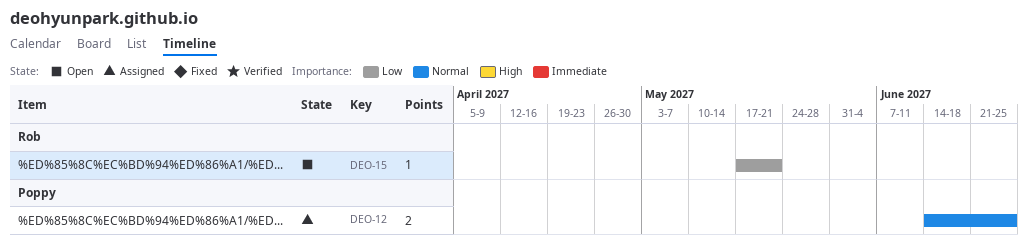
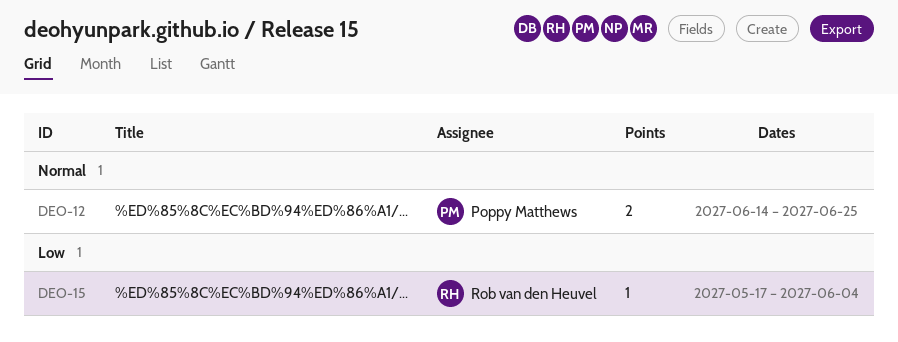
DEO-15, due: May 21 -> Jun 4

